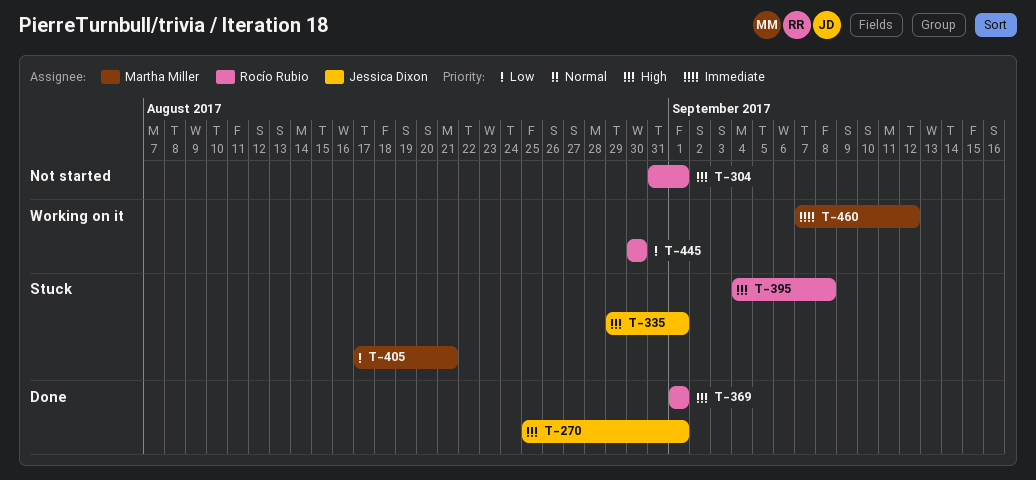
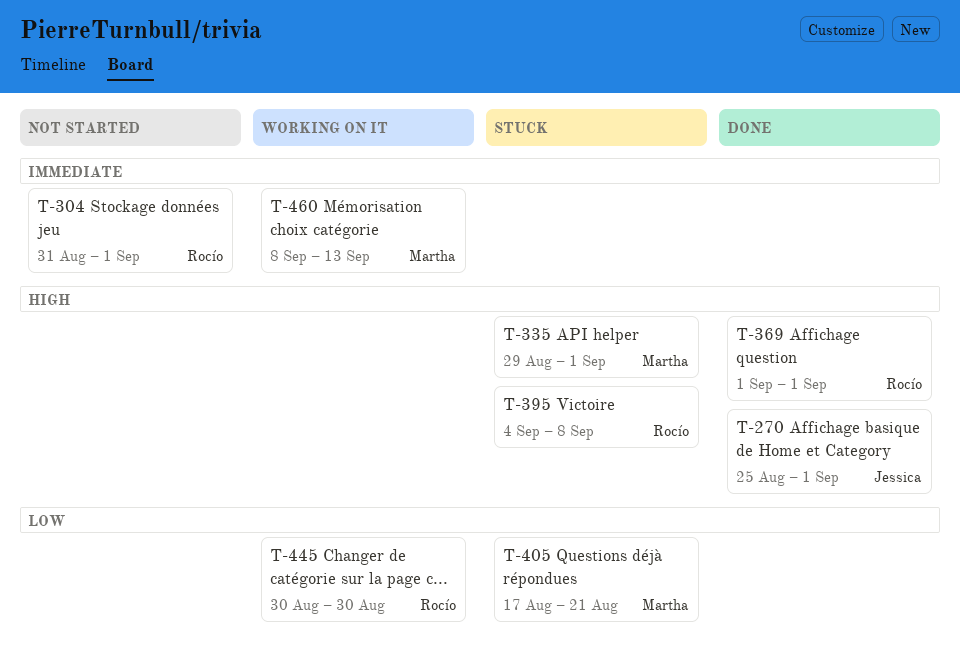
T-304, priority: High -> Immediate
T-335, owner: Jessica Dixon -> Martha Miller
T-460, start: Sep 7 -> Sep 8
T-460, due: Sep 12 -> Sep 13

